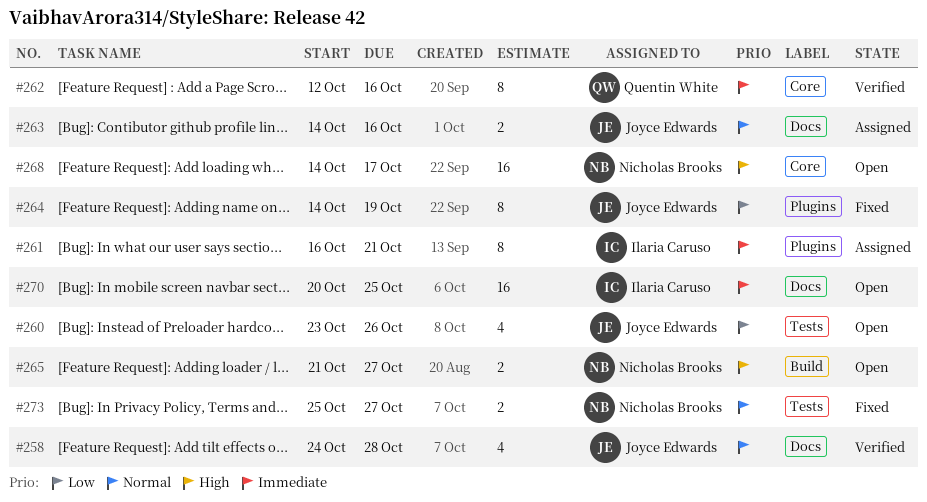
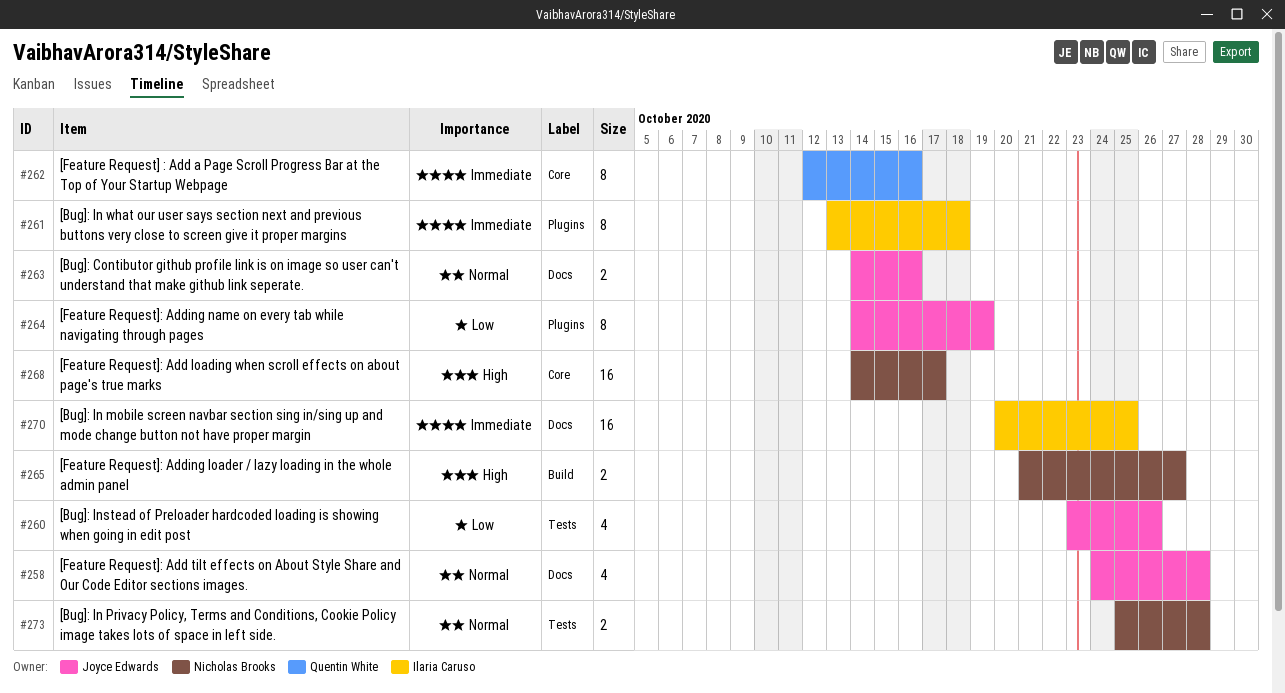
#261, start: Oct 16 -> Oct 13
#261, due: Oct 21 -> Oct 18
#273, due: Oct 27 -> Oct 28

